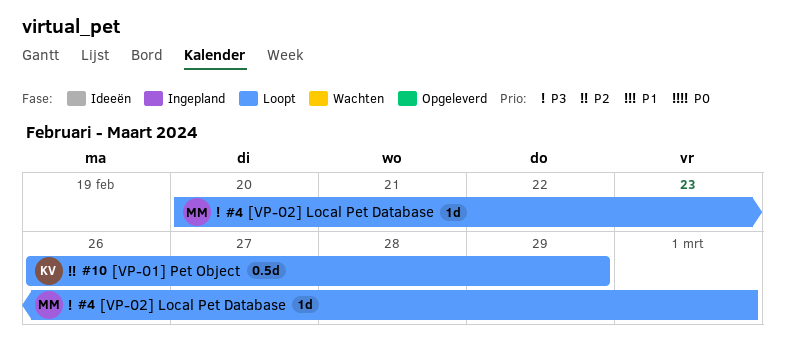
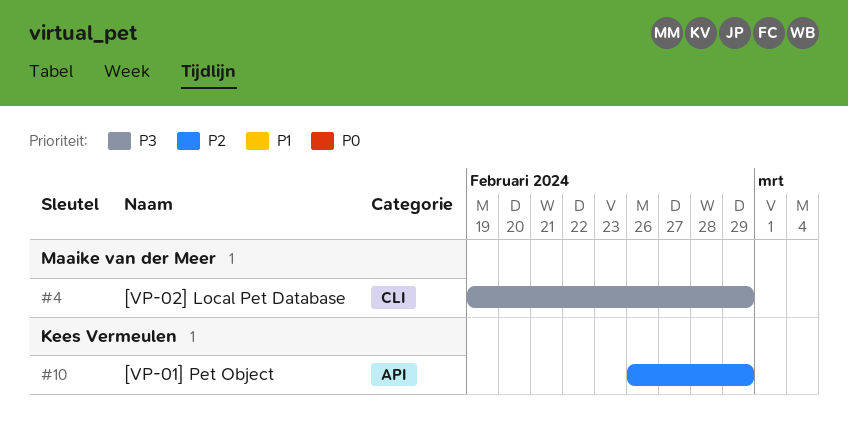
#4, start: Feb 20 -> Feb 19
#4, due: Mar 1 -> Feb 29

